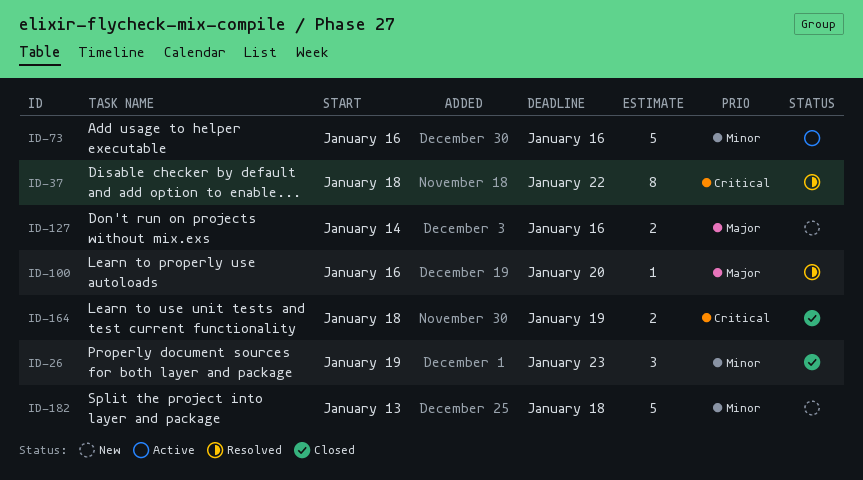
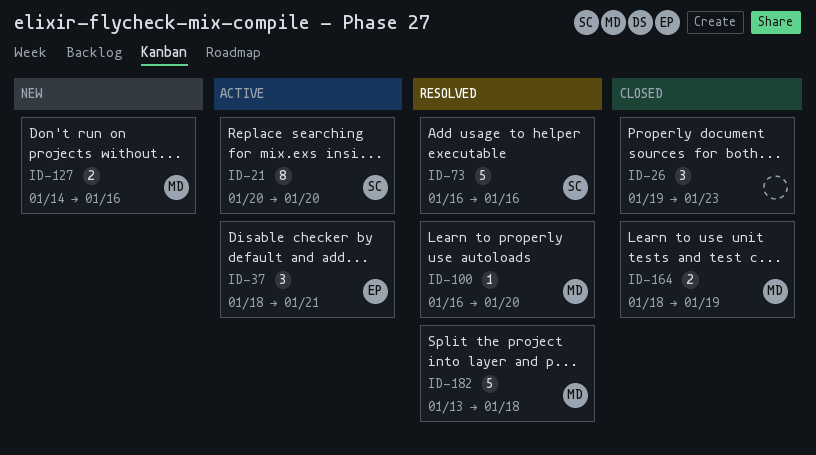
ID-21: none -> present
ID-37, status: Resolved -> Active
ID-37, estimate: 8 -> 3
ID-37, due: Jan 22 -> Jan 21
ID-73, status: Active -> Resolved
ID-182, status: New -> Resolved

